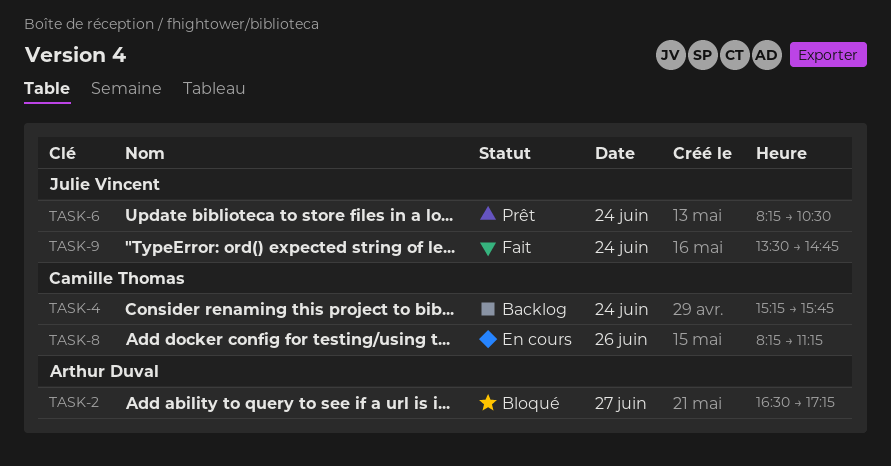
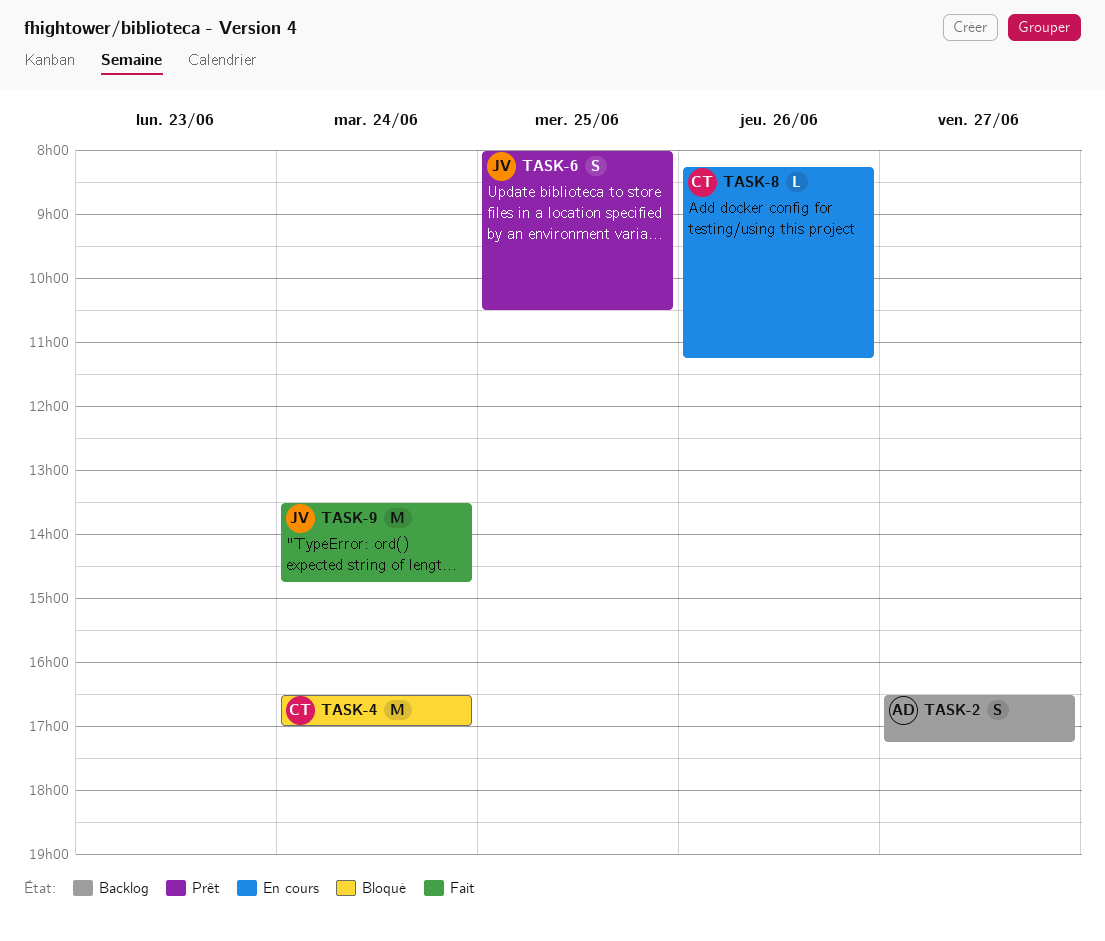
TASK-2, status: Bloqué -> Backlog
TASK-4, status: Backlog -> Bloqué
TASK-4, begins: 15:15 -> 16:30
TASK-4, ends: 15:45 -> 17:00
TASK-6, day: Jun 24 -> Jun 25
TASK-6, begins: 08:15 -> 08:00

